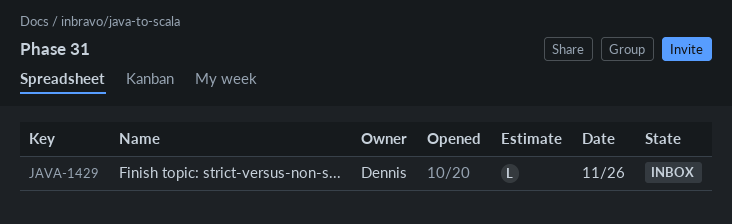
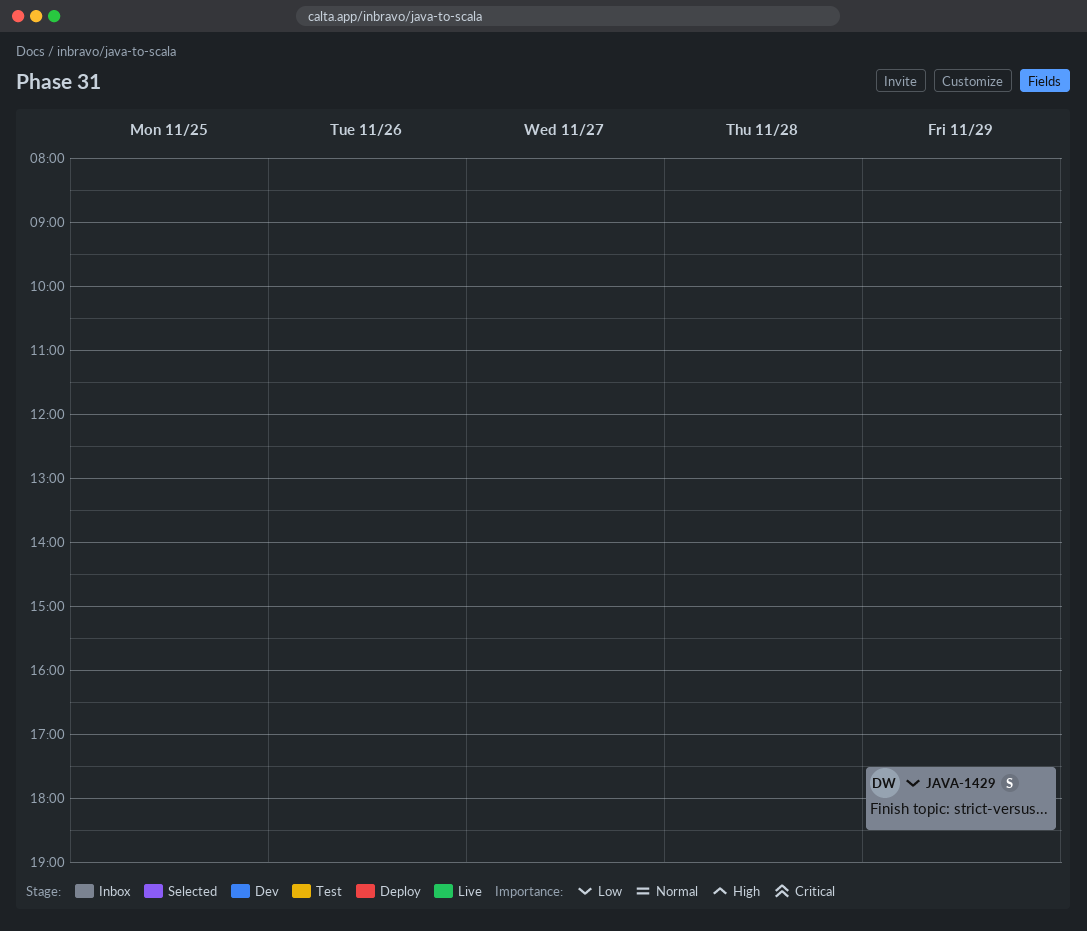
JAVA-1429, estimate: L -> S
JAVA-1429, day: Nov 26 -> Nov 29

